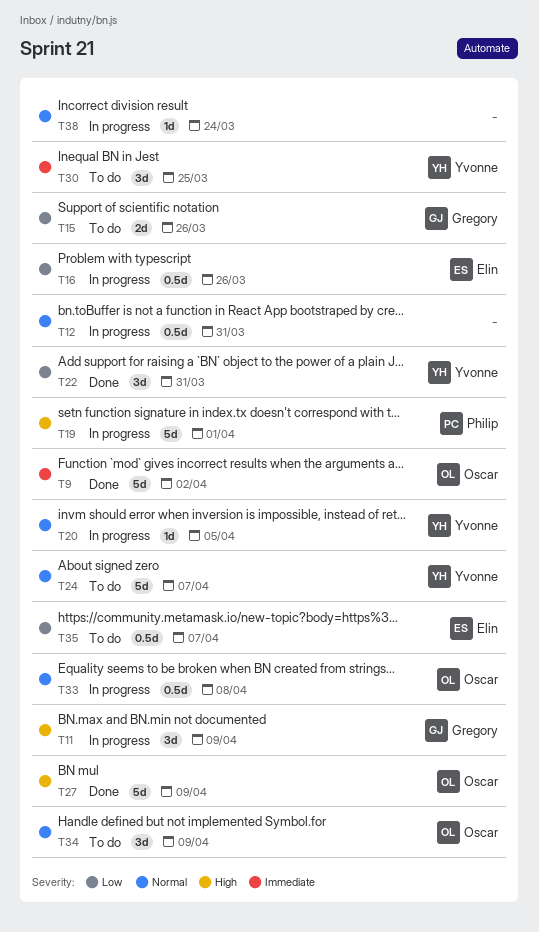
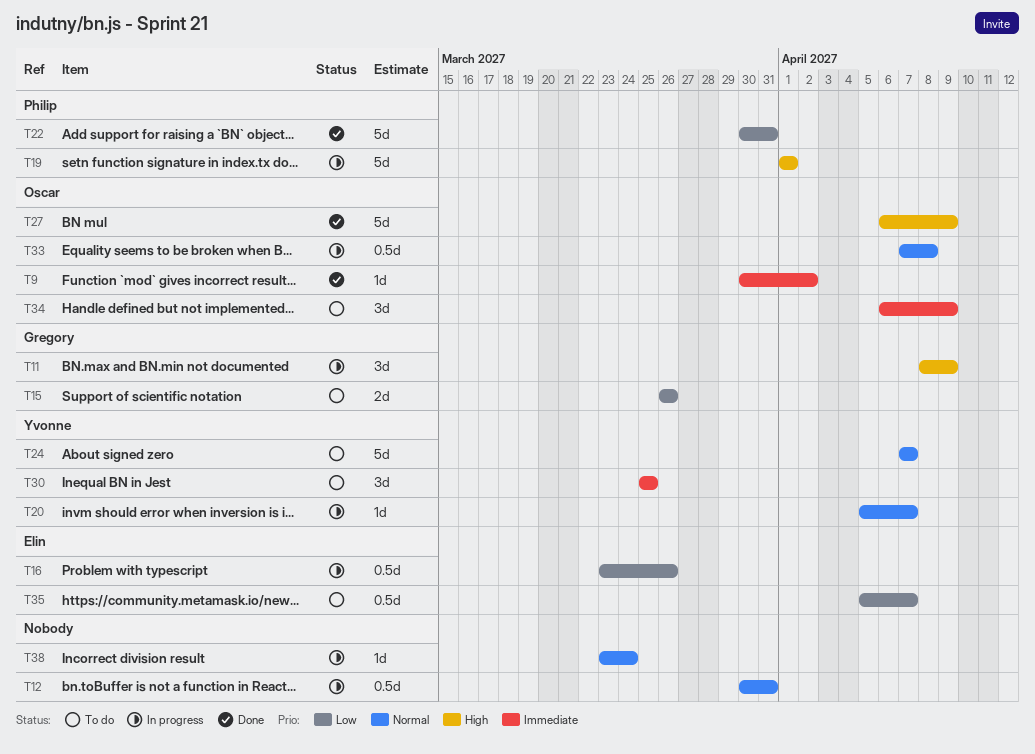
T9, estimate: 5d -> 1d
T20, due: Apr 5 -> Apr 7
T22, owner: Yvonne -> Philip
T22, estimate: 3d -> 5d
T34, priority: Normal -> Immediate

